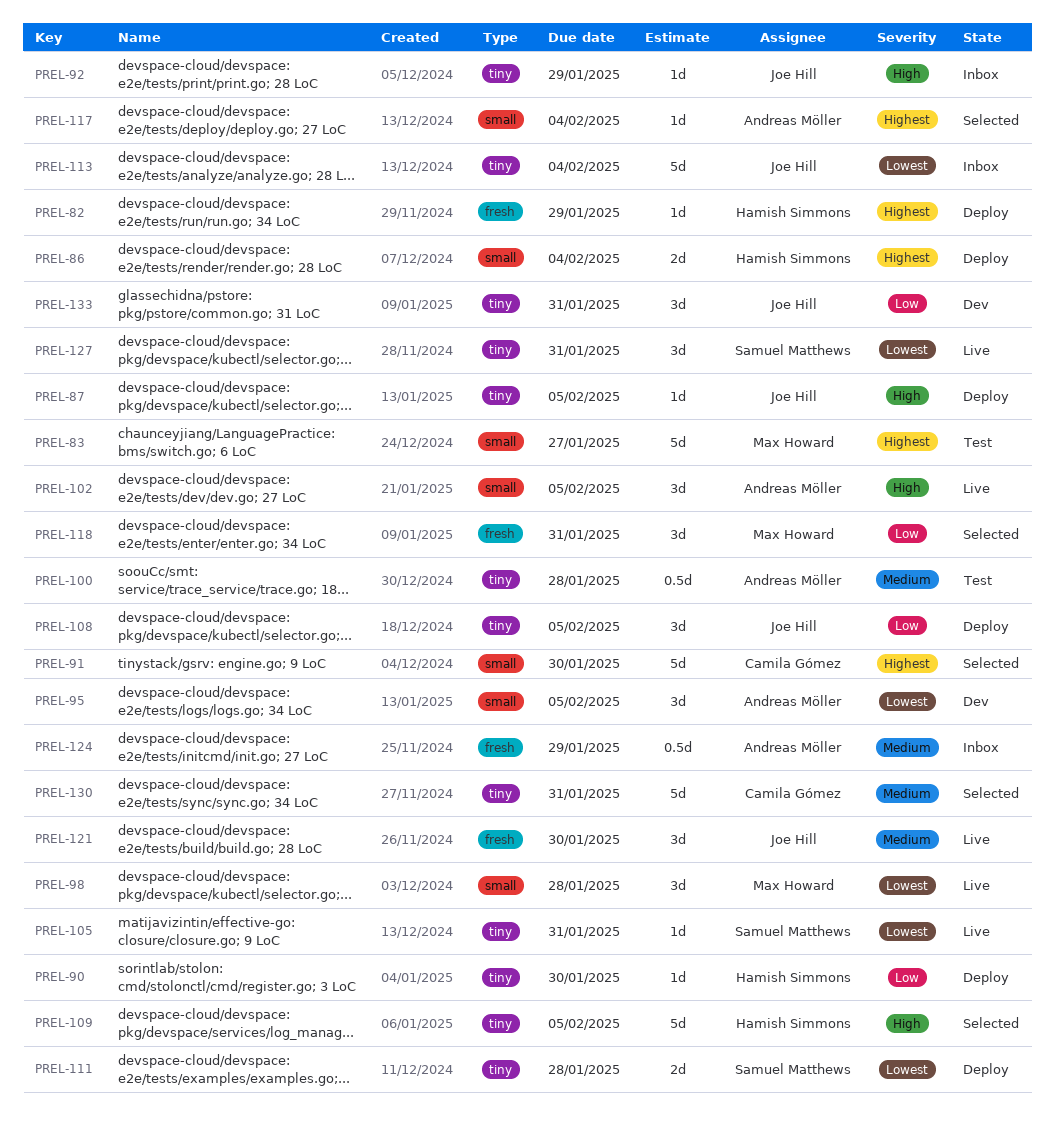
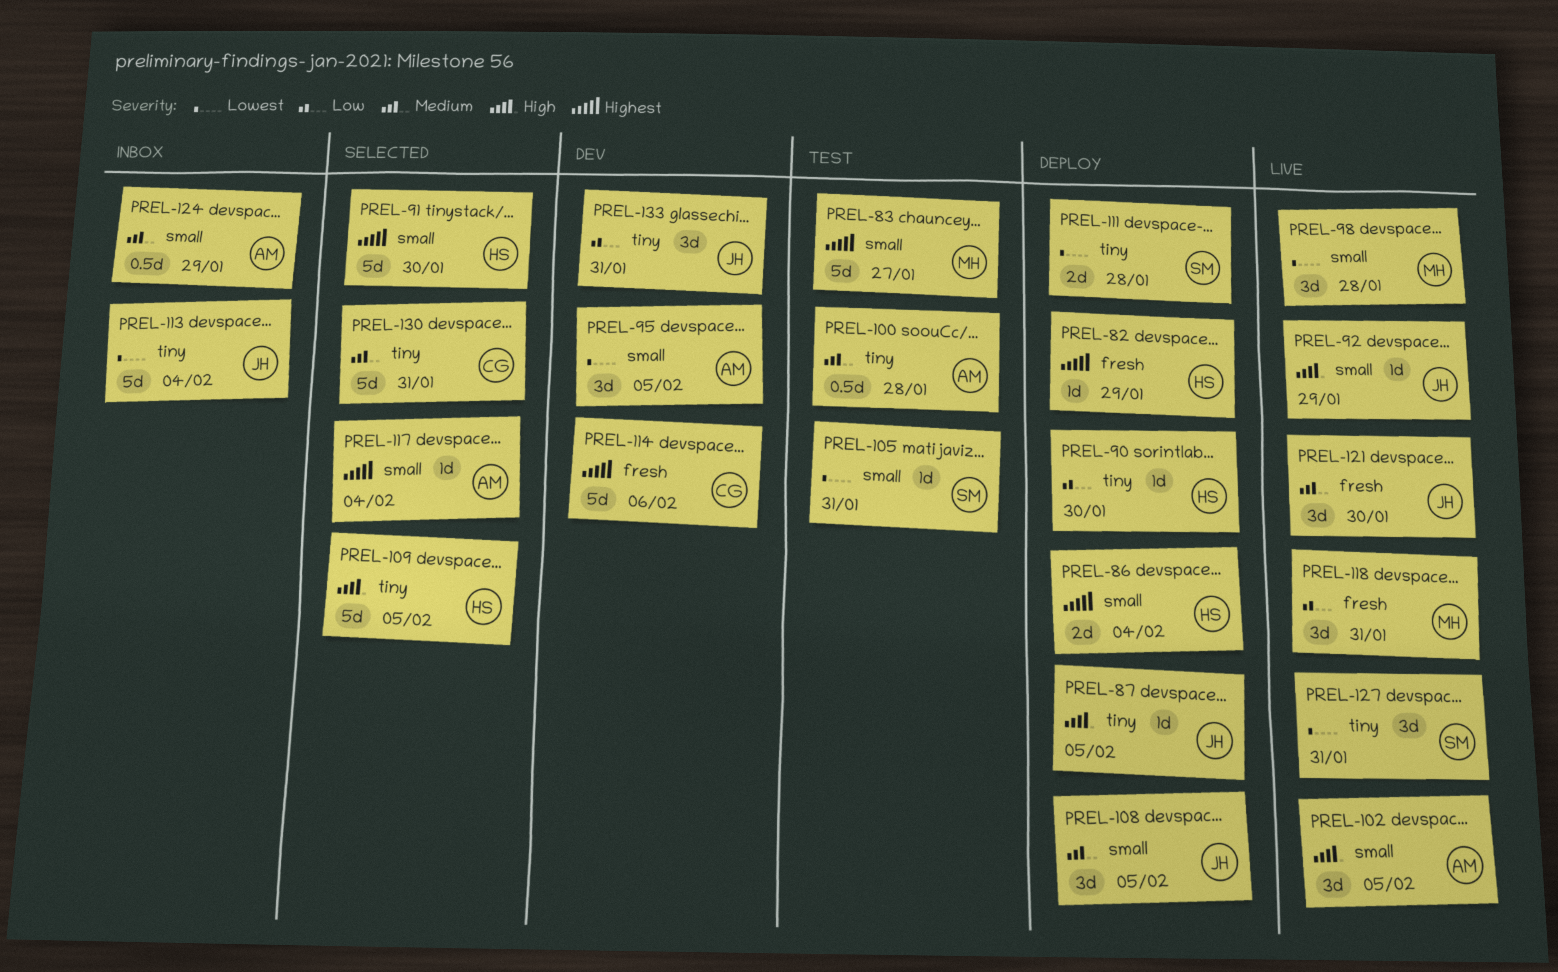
PREL-91, owner: Camila Gómez -> Hamish Simmons
PREL-92, status: Inbox -> Live
PREL-92, label: tiny -> small
PREL-105, status: Live -> Test
PREL-105, label: tiny -> small
PREL-108, priority: Low -> Medium
PREL-108, label: tiny -> small
PREL-114: none -> present
PREL-118, status: Selected -> Live
PREL-124, label: fresh -> small

